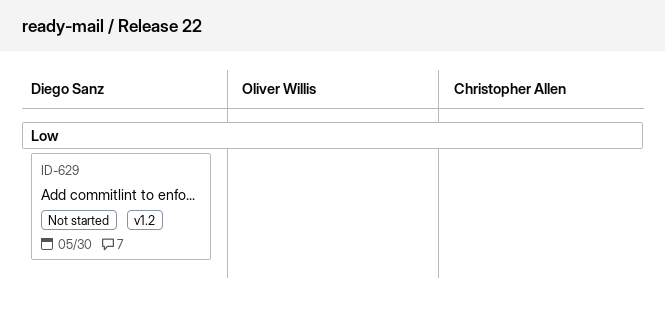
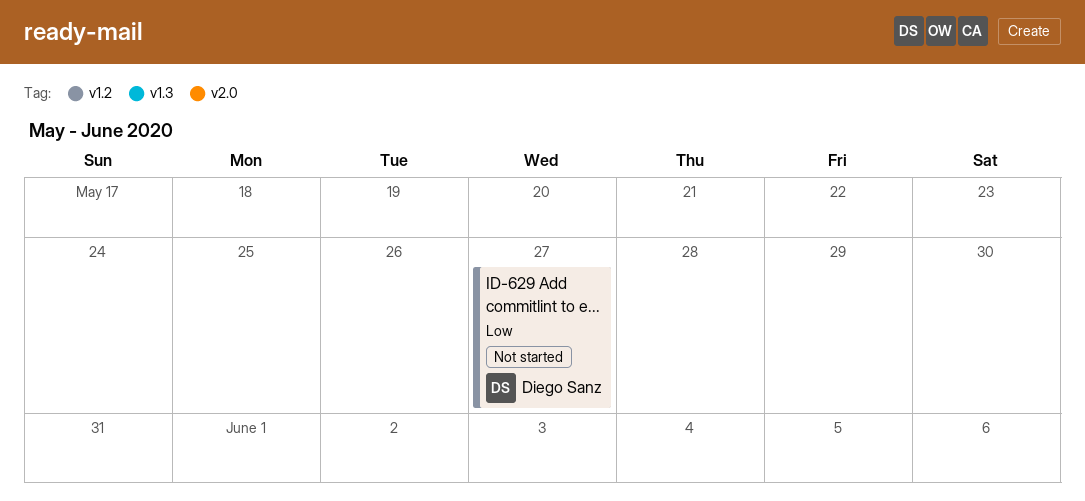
ID-629, due: May 30 -> May 27

